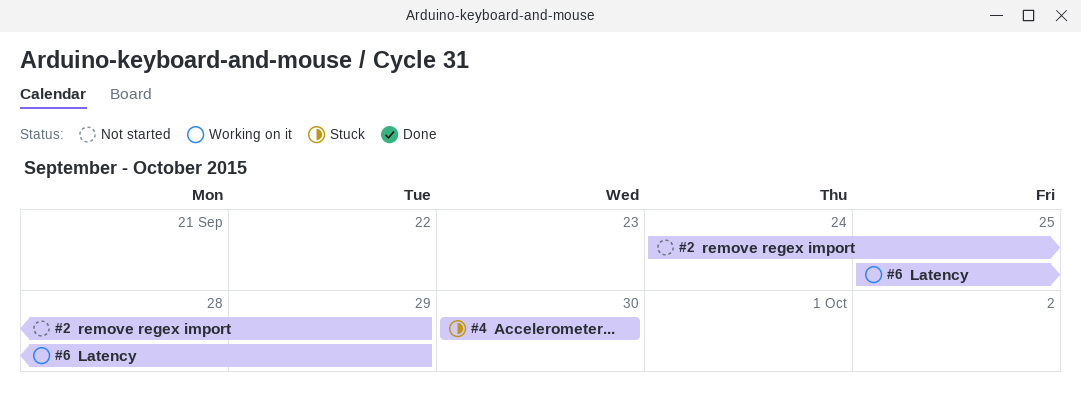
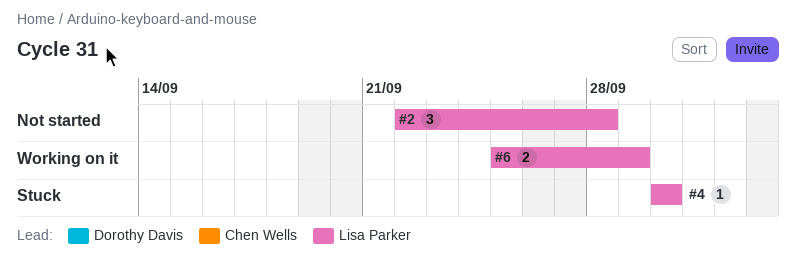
#2, start: Sep 24 -> Sep 22
#2, due: Sep 29 -> Sep 28

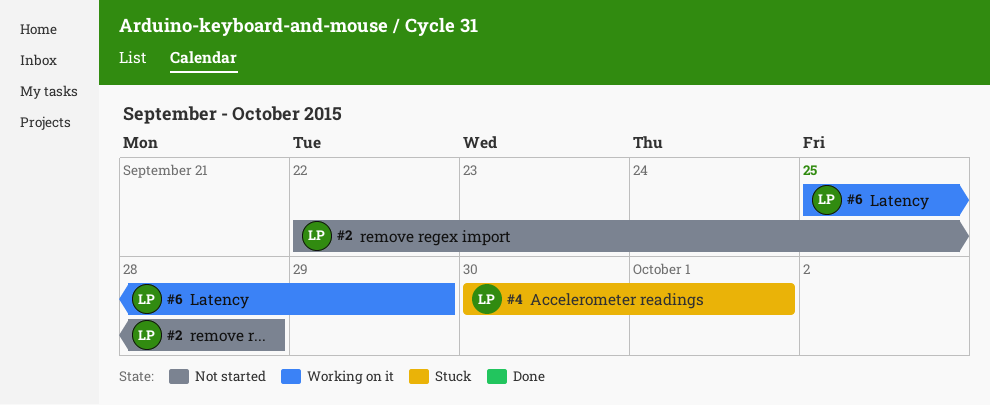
#4, due: Sep 30 -> Oct 1

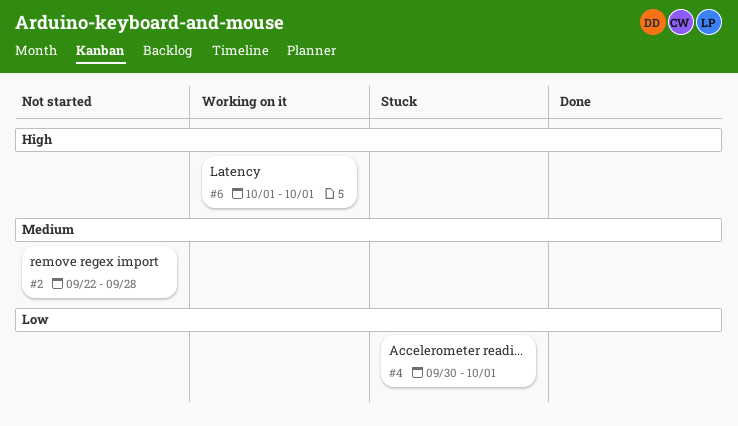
#6, start: Sep 25 -> Oct 1
#6, due: Sep 29 -> Oct 1

